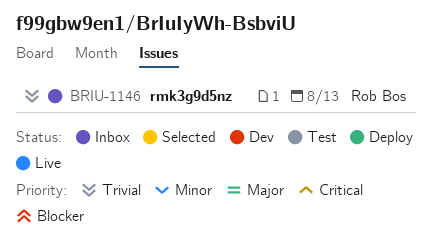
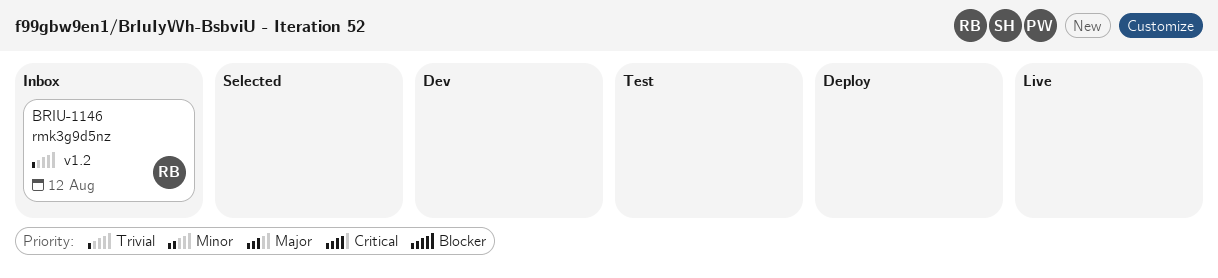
BRIU-1146, due: Aug 13 -> Aug 12

